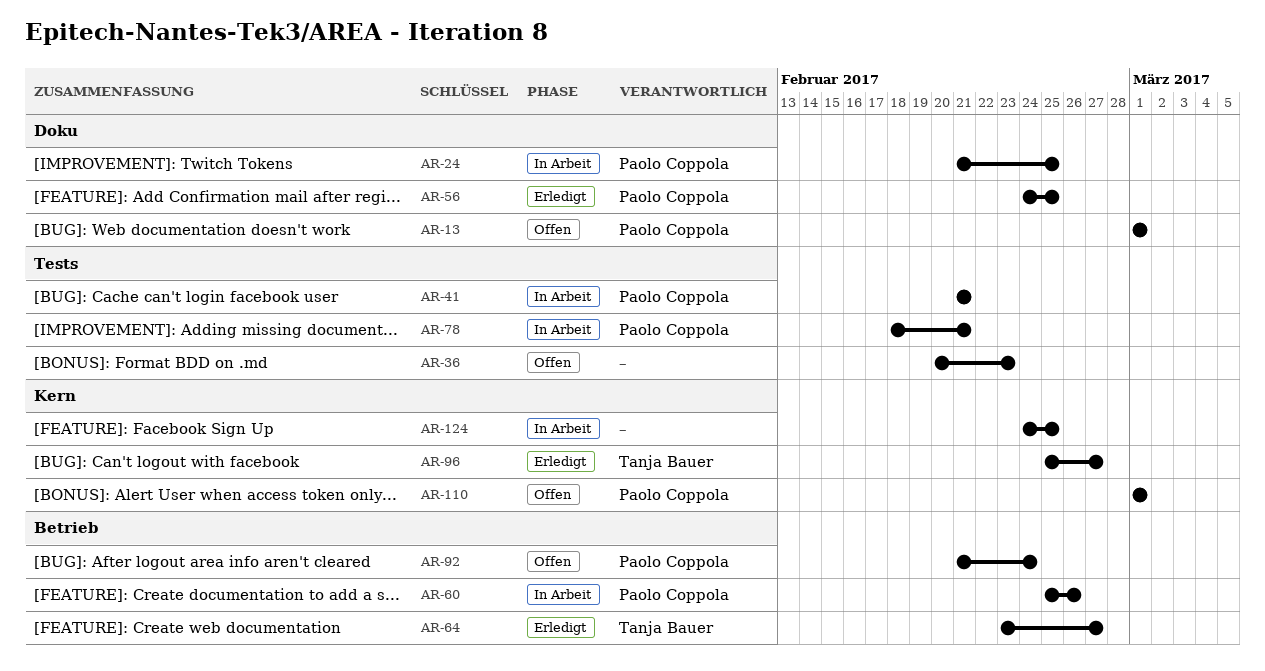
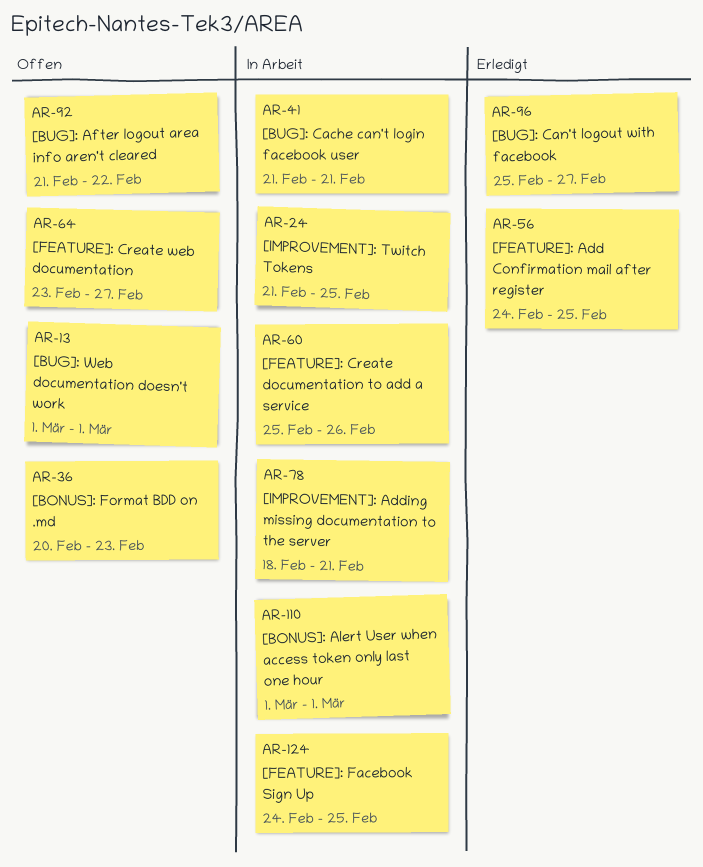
AR-64, status: Erledigt -> Offen
AR-92, due: Feb 24 -> Feb 22
AR-110, status: Offen -> In Arbeit

